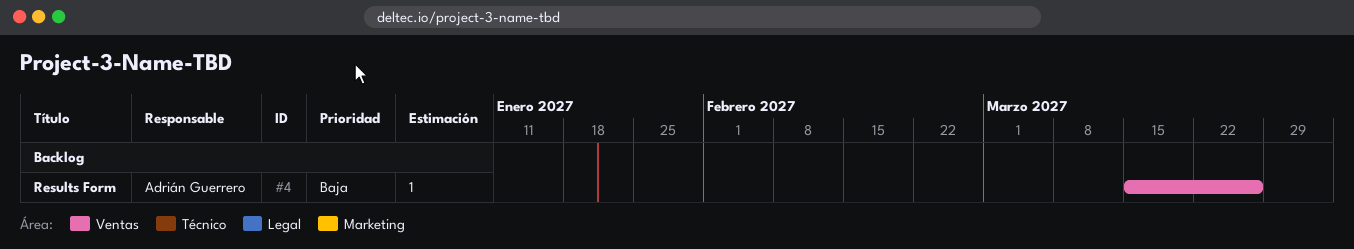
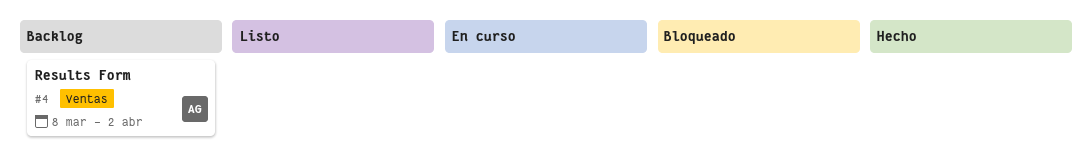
#4, start: Mar 15 -> Mar 8
#4, due: Mar 26 -> Apr 2

